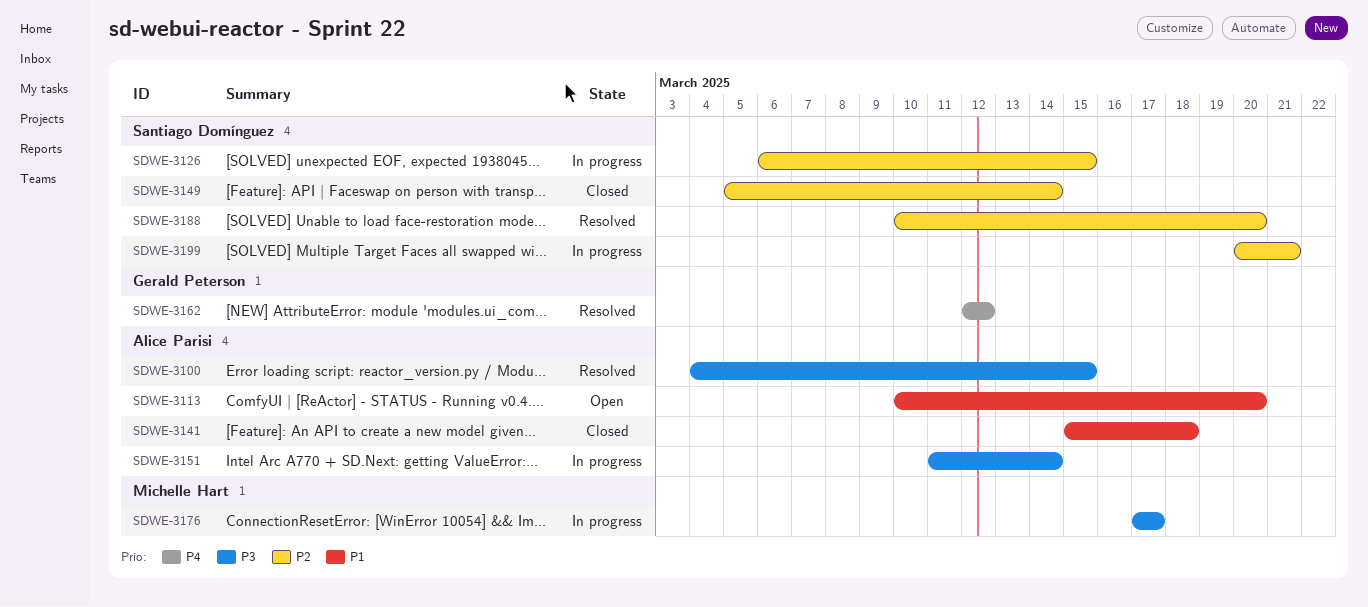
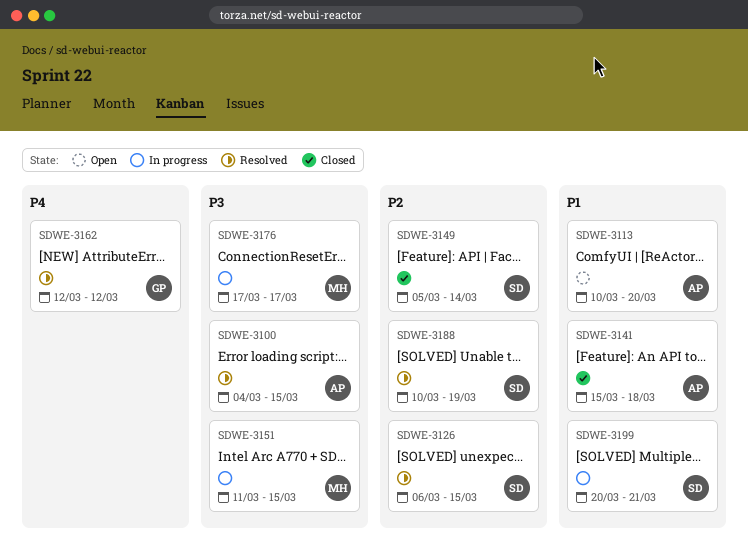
SDWE-3126, status: In progress -> Resolved
SDWE-3151, owner: Alice Parisi -> Michelle Hart
SDWE-3151, due: Mar 14 -> Mar 15
SDWE-3188, due: Mar 20 -> Mar 19
SDWE-3199, priority: P2 -> P1

